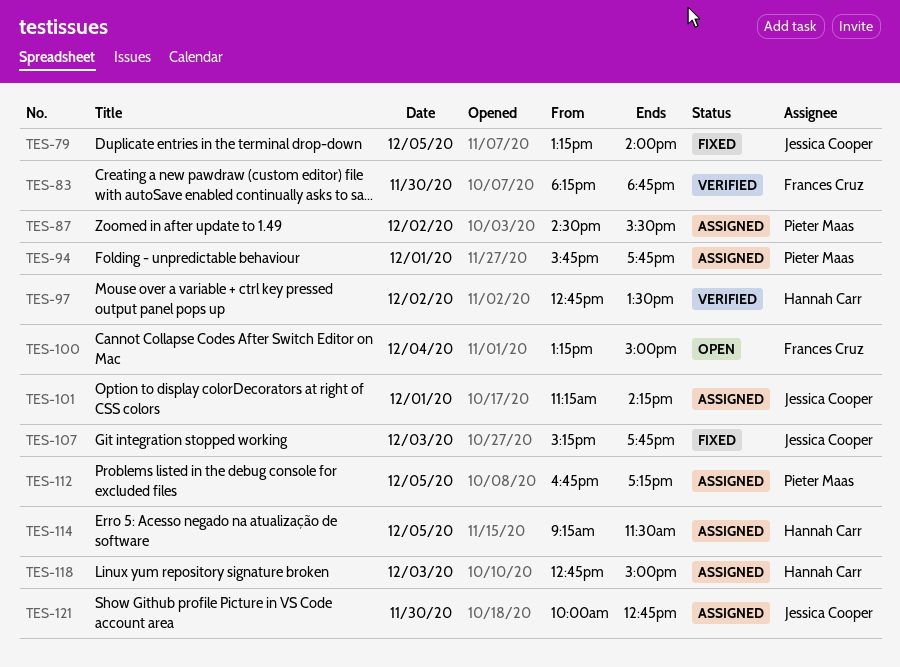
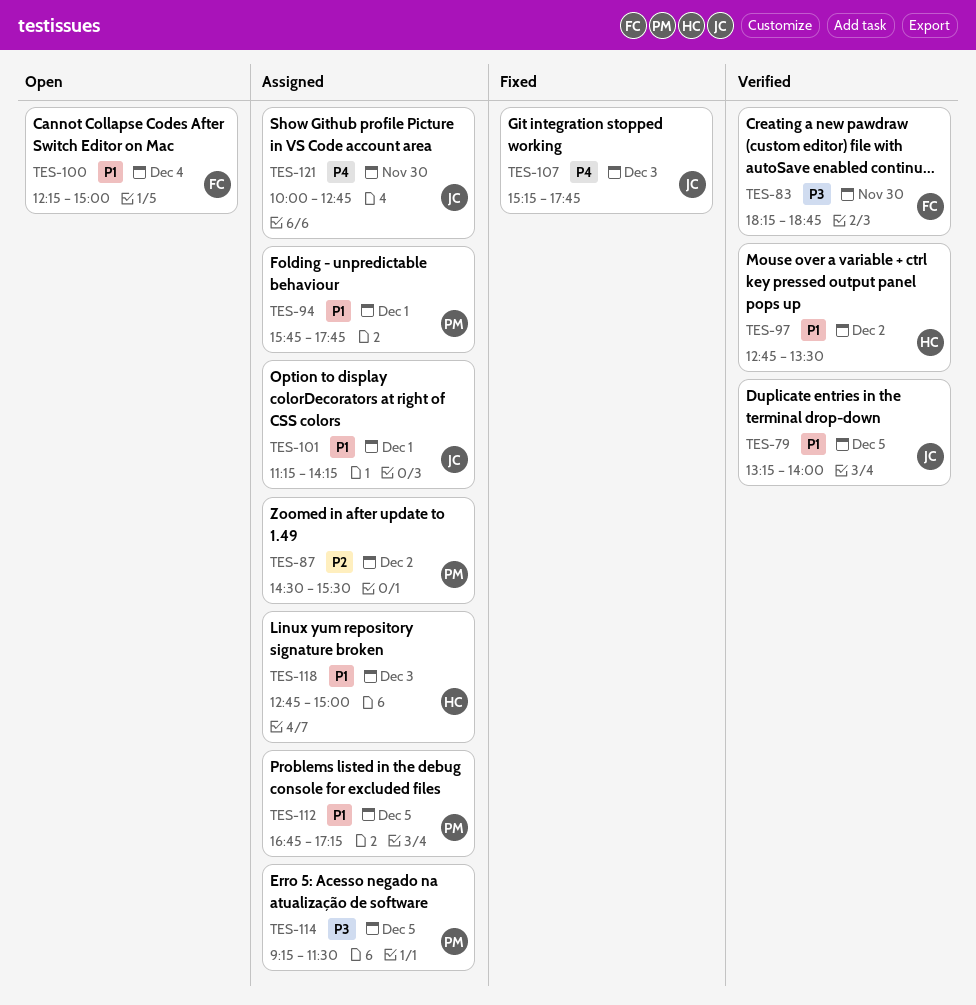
TES-79, status: Fixed -> Verified
TES-100, begins: 13:15 -> 12:15
TES-114, owner: Hannah Carr -> Pieter Maas

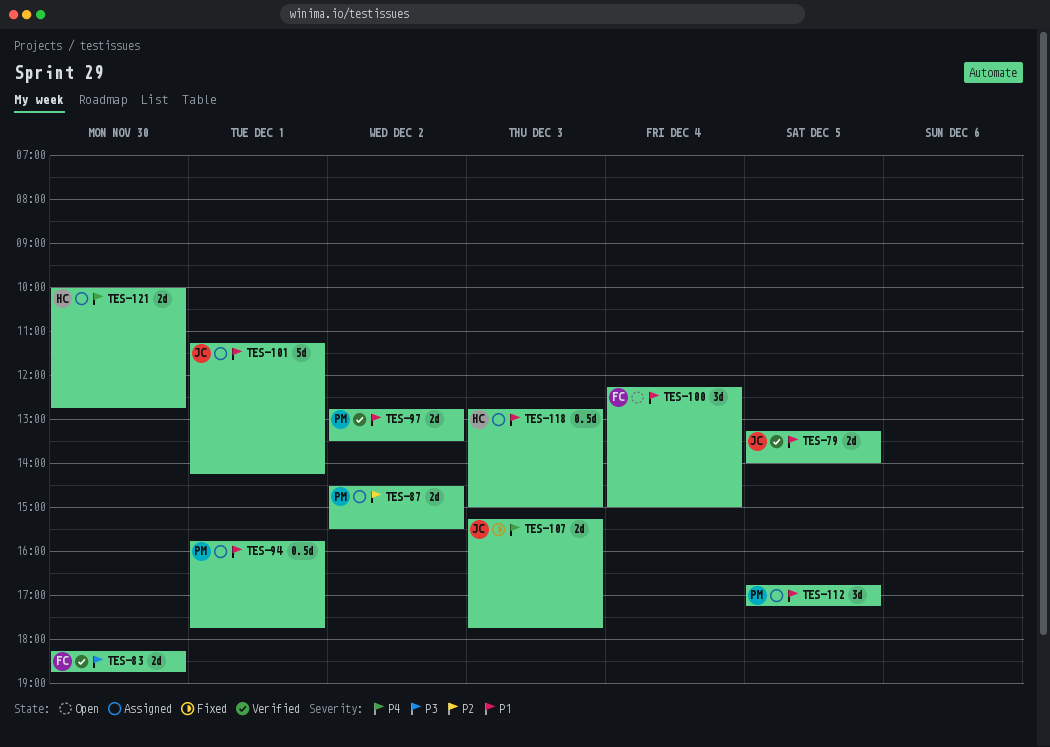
TES-97, owner: HC -> PM
TES-114: present -> none
TES-121, owner: JC -> HC

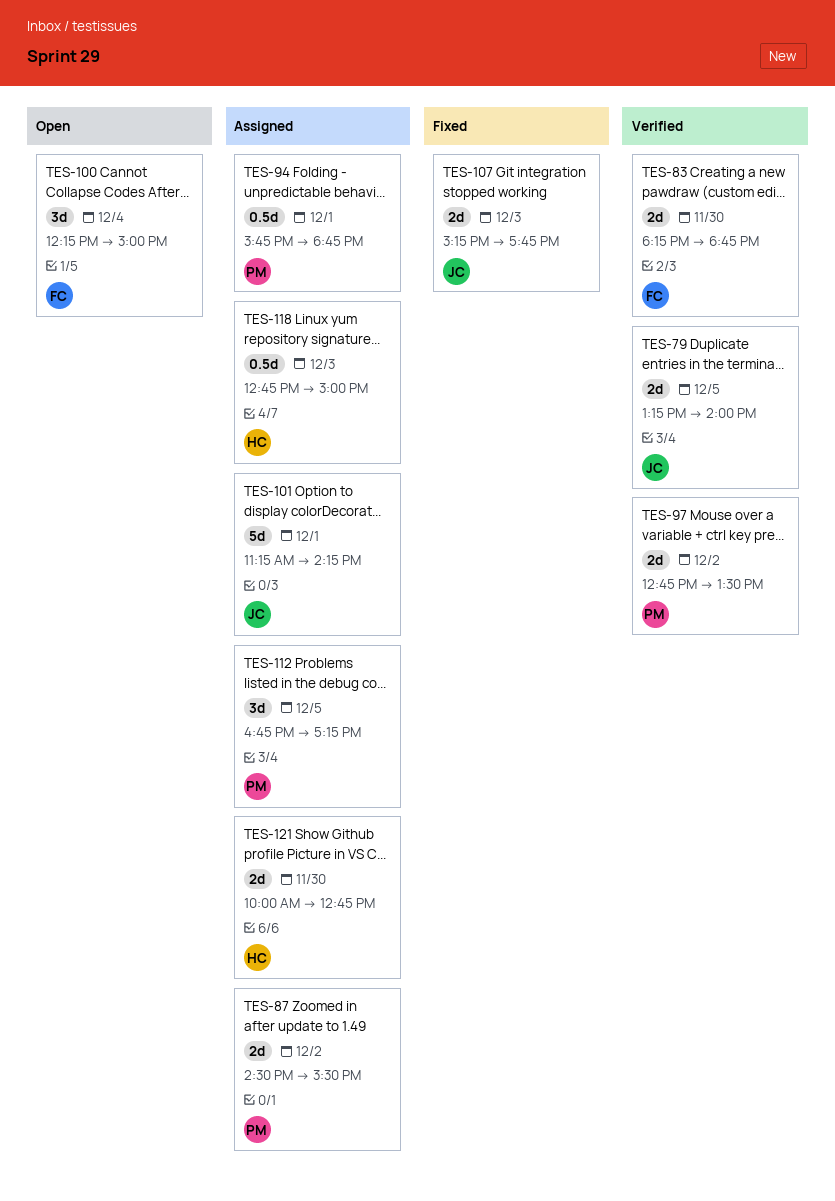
TES-94, ends: 17:45 -> 18:45

